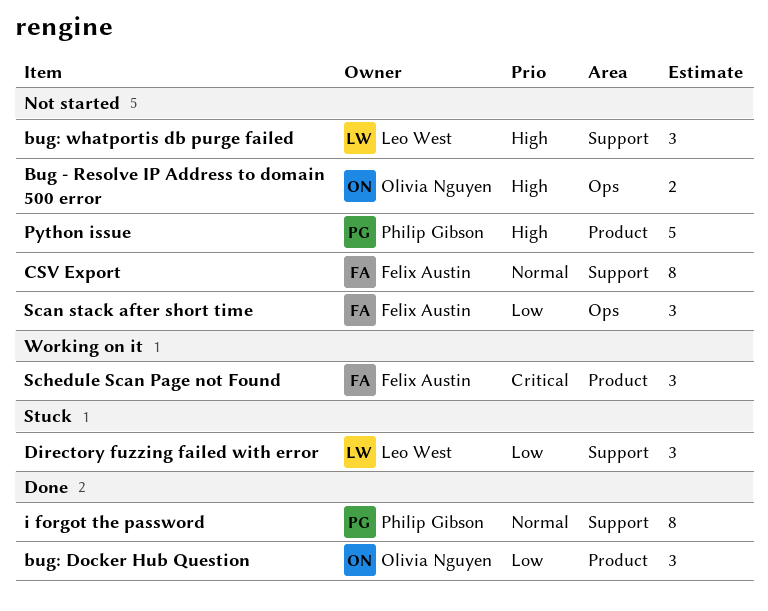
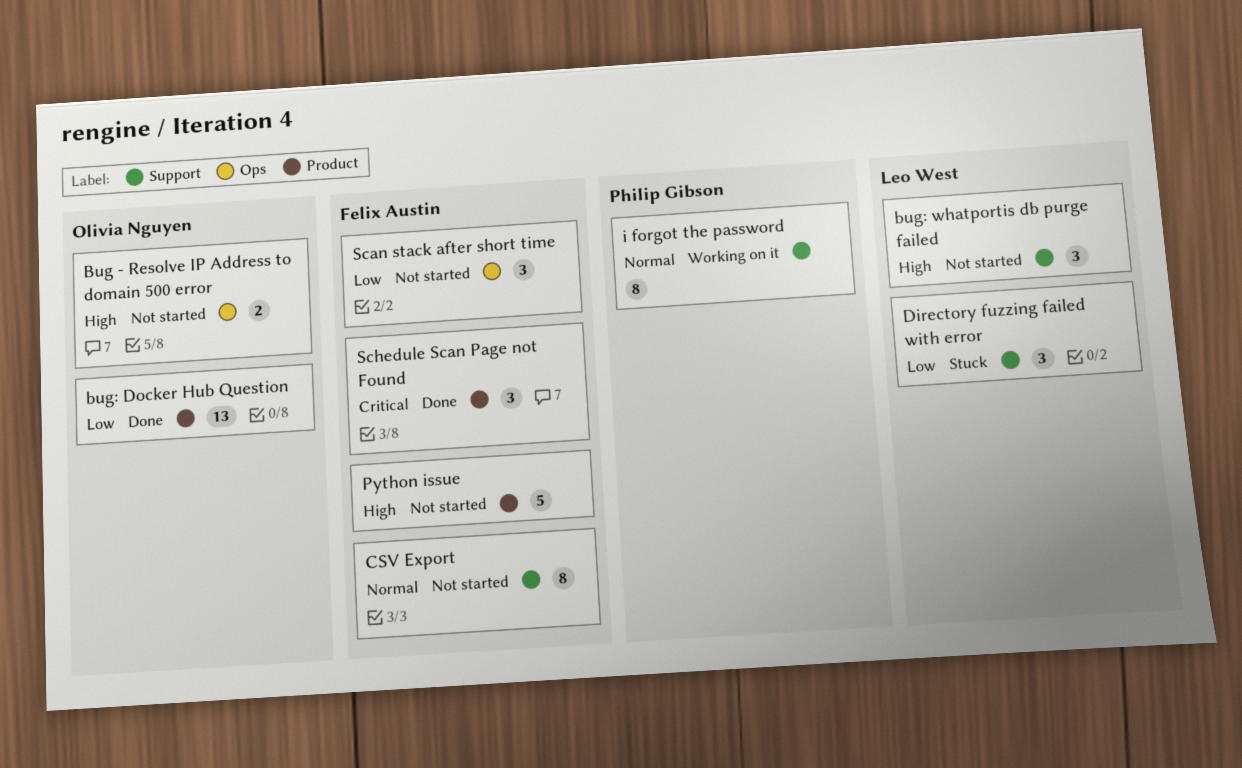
bug: Docker Hub Question, estimate: 3 -> 13
i forgot the password, status: Done -> Working on it
Python issue, owner: Philip Gibson -> Felix Austin
Schedule Scan Page not Found, status: Working on it -> Done

